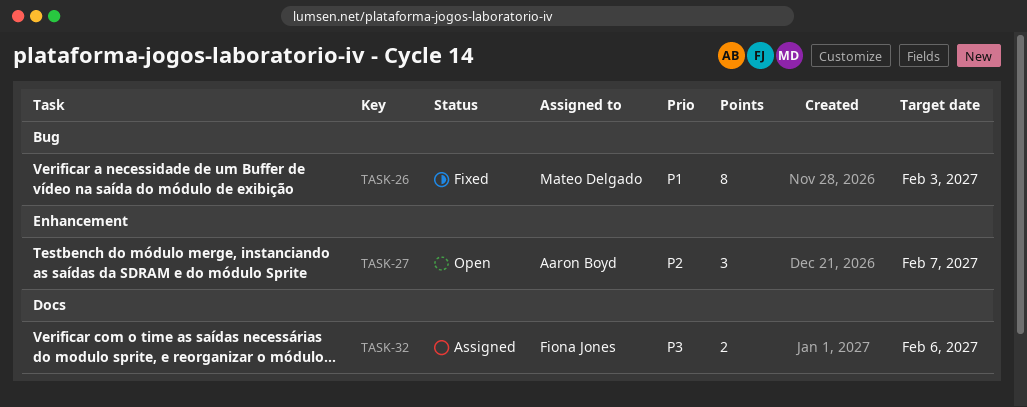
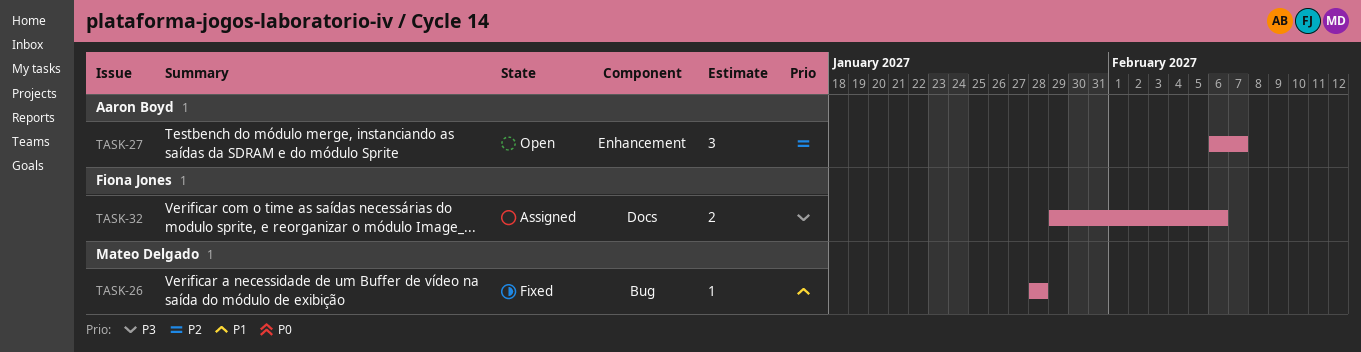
TASK-26, estimate: 8 -> 1
TASK-26, due: Feb 3 -> Jan 28

